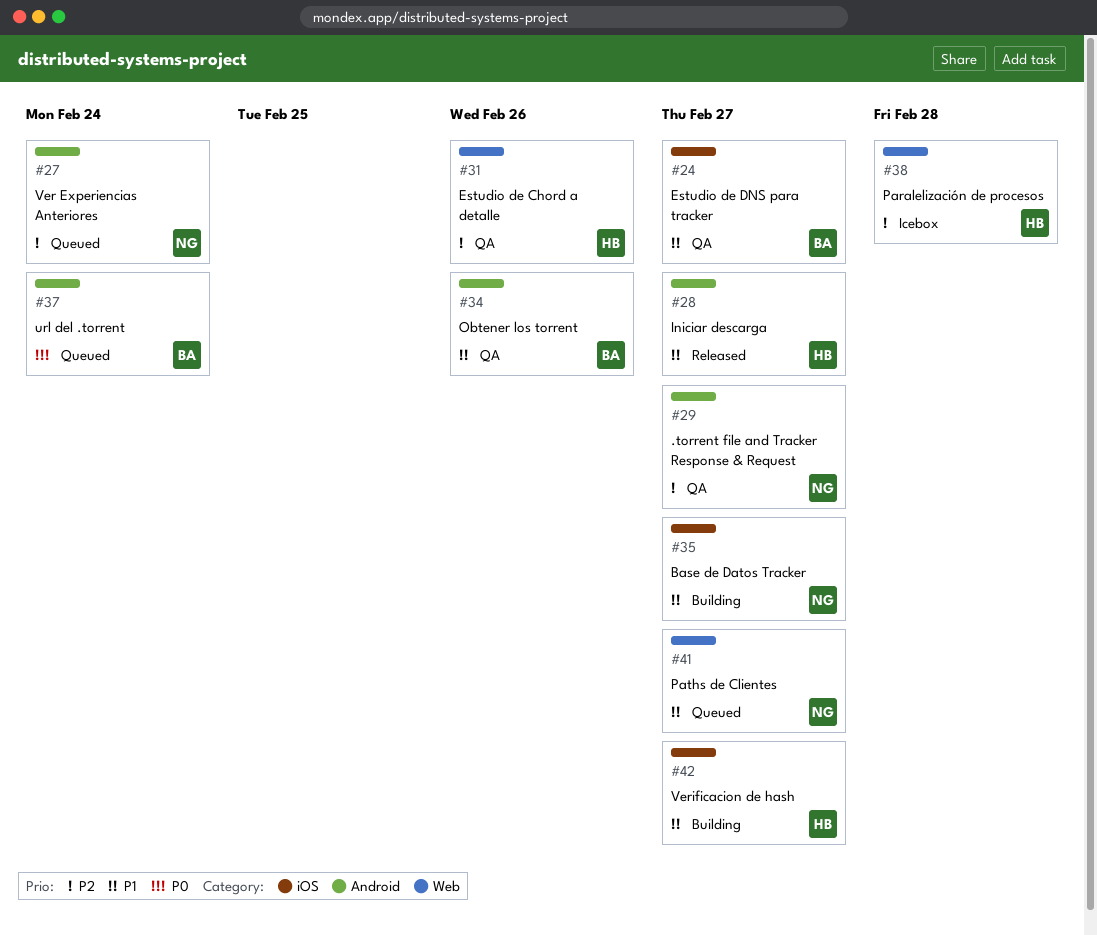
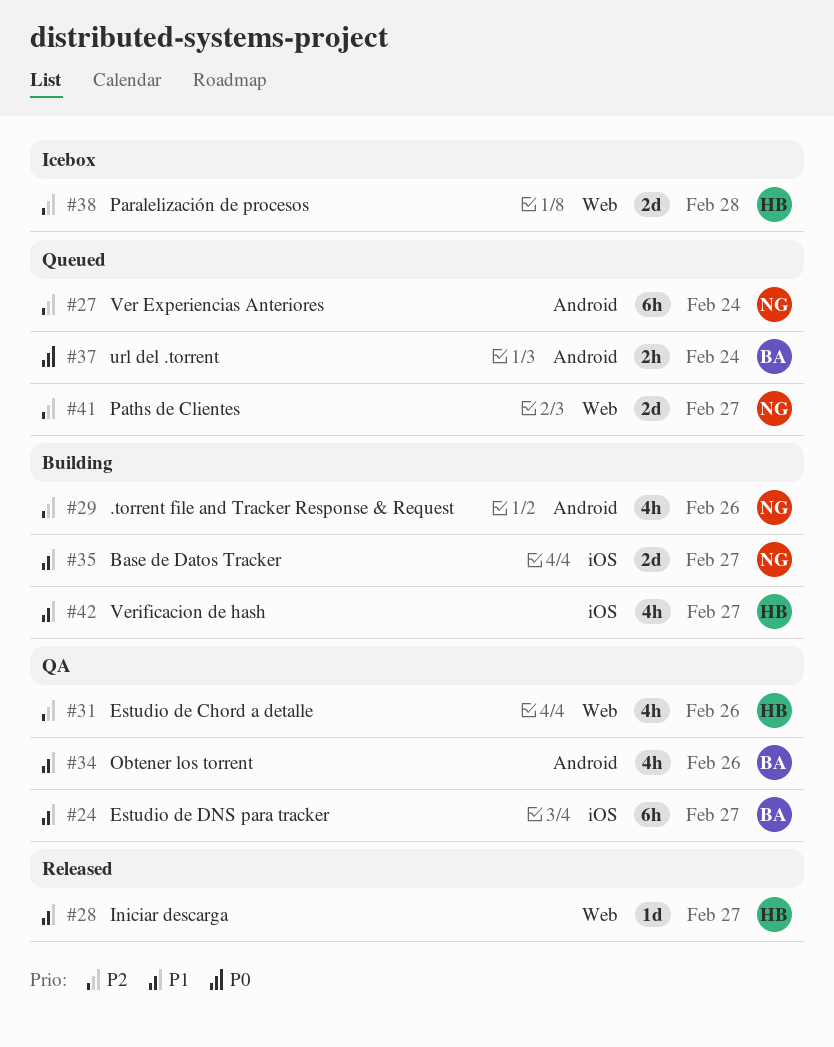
#28, label: Android -> Web
#29, status: QA -> Building
#29, due: Feb 27 -> Feb 26
#41, priority: P1 -> P2

